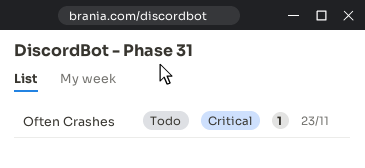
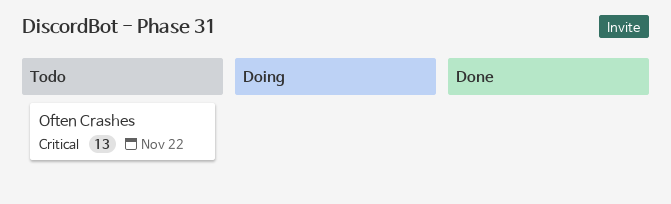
Often Crashes, estimate: 1 -> 13
Often Crashes, due: Nov 23 -> Nov 22

